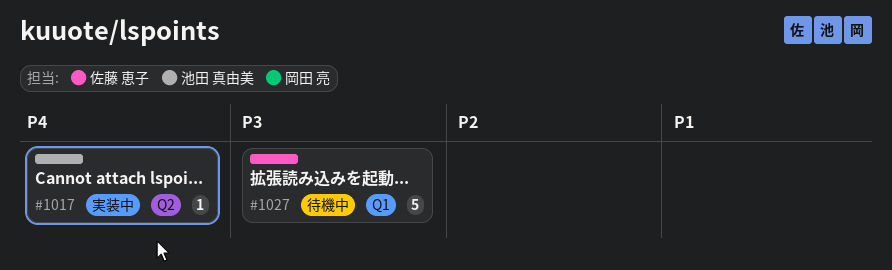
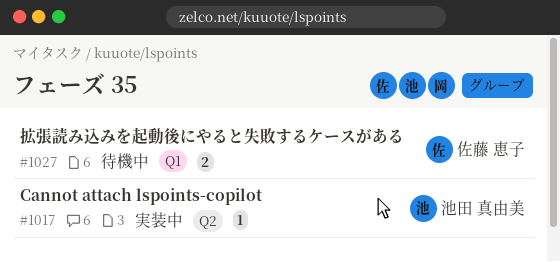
#1027, estimate: 5 -> 2

